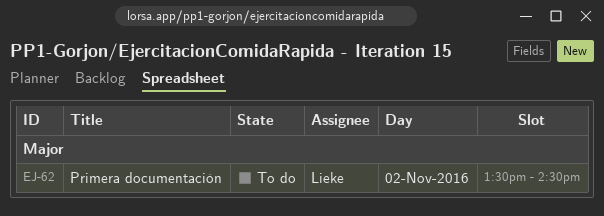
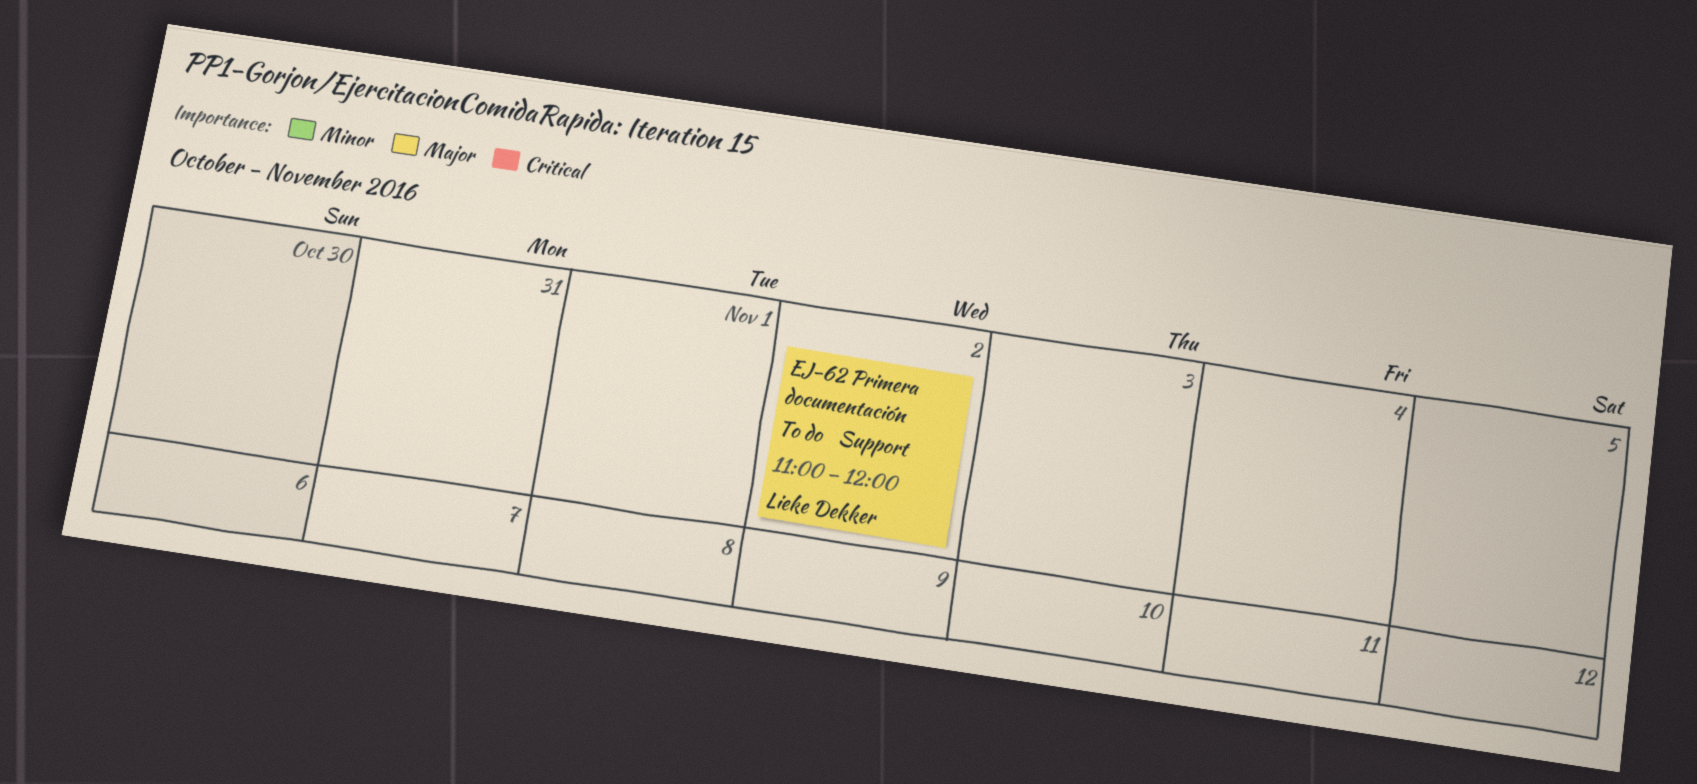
EJ-62, begins: 13:30 -> 11:00
EJ-62, ends: 14:30 -> 12:00

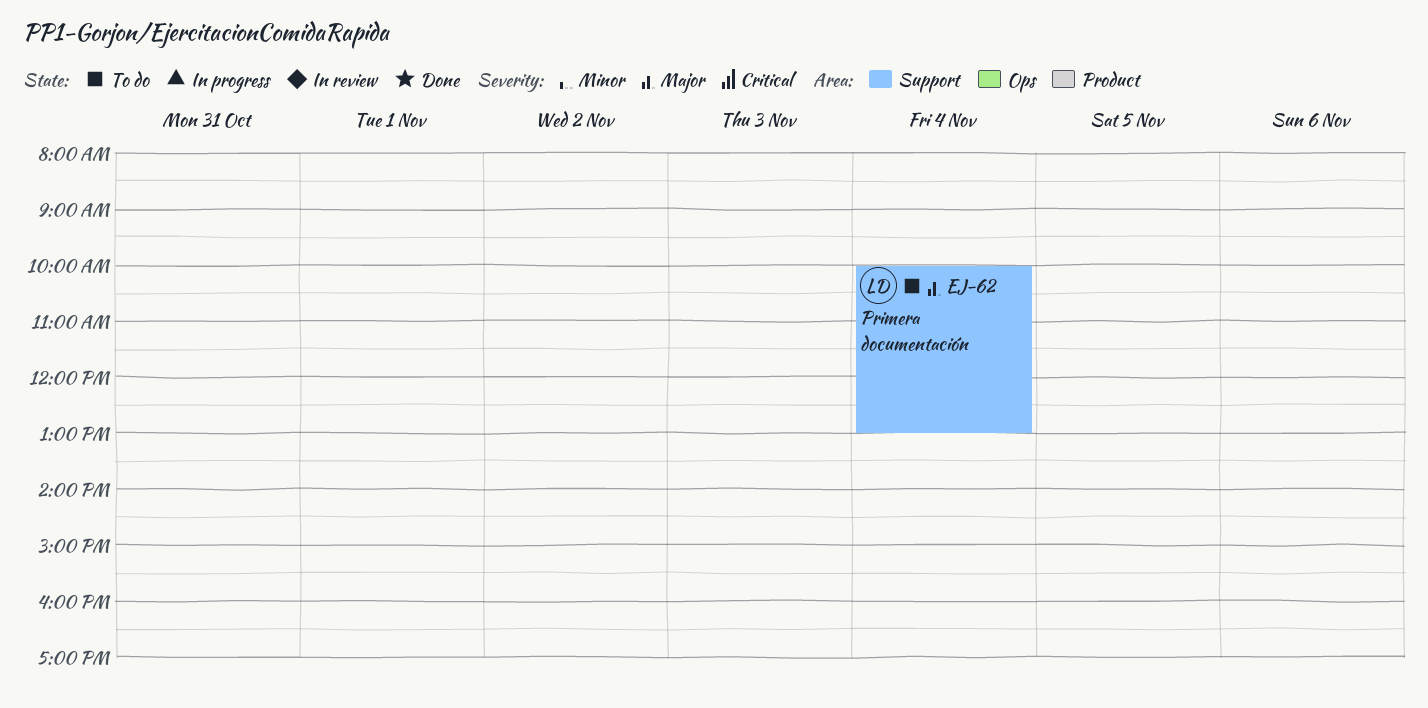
EJ-62, day: Nov 2 -> Nov 4
EJ-62, begins: 11:00 -> 10:00
EJ-62, ends: 12:00 -> 13:00

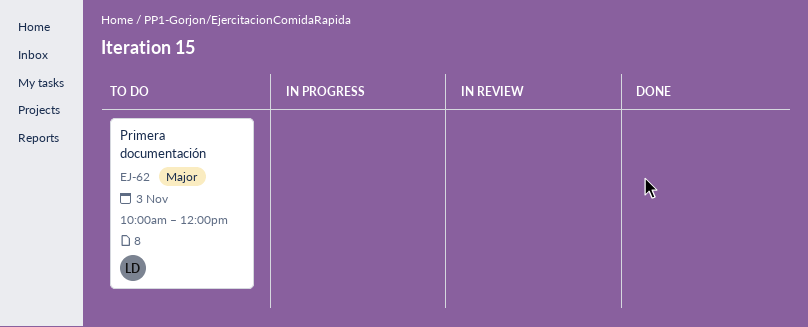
EJ-62, day: Nov 4 -> Nov 3
EJ-62, ends: 13:00 -> 12:00

